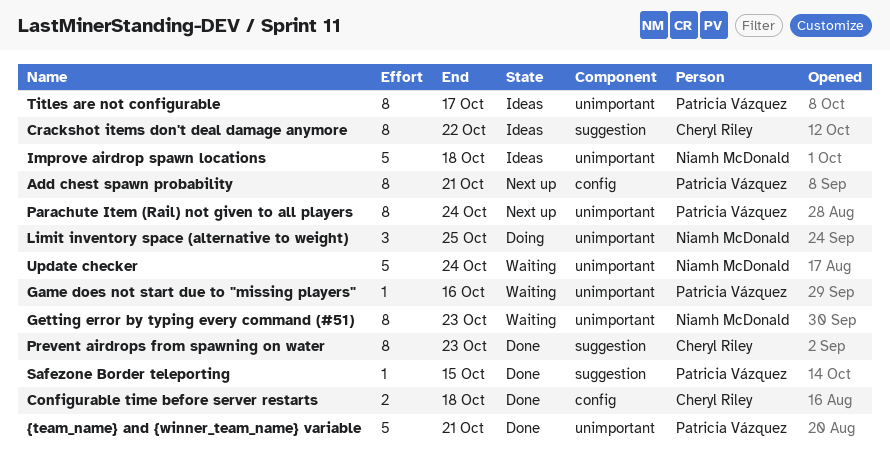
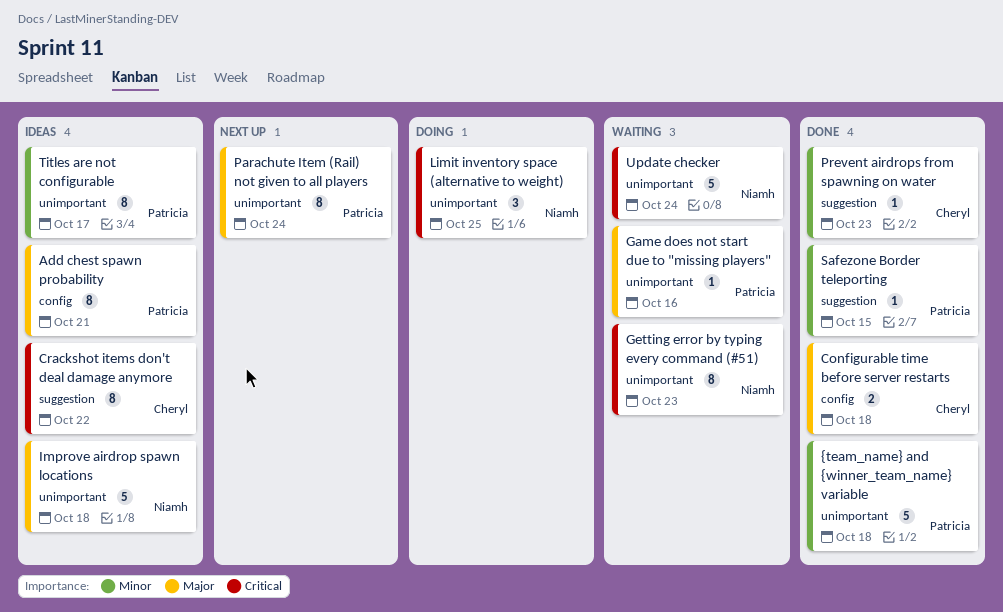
Add chest spawn probability, status: Next up -> Ideas
Prevent airdrops from spawning on water, estimate: 8 -> 1
{team_name} and {winner_team_name} variable, due: Oct 21 -> Oct 18

